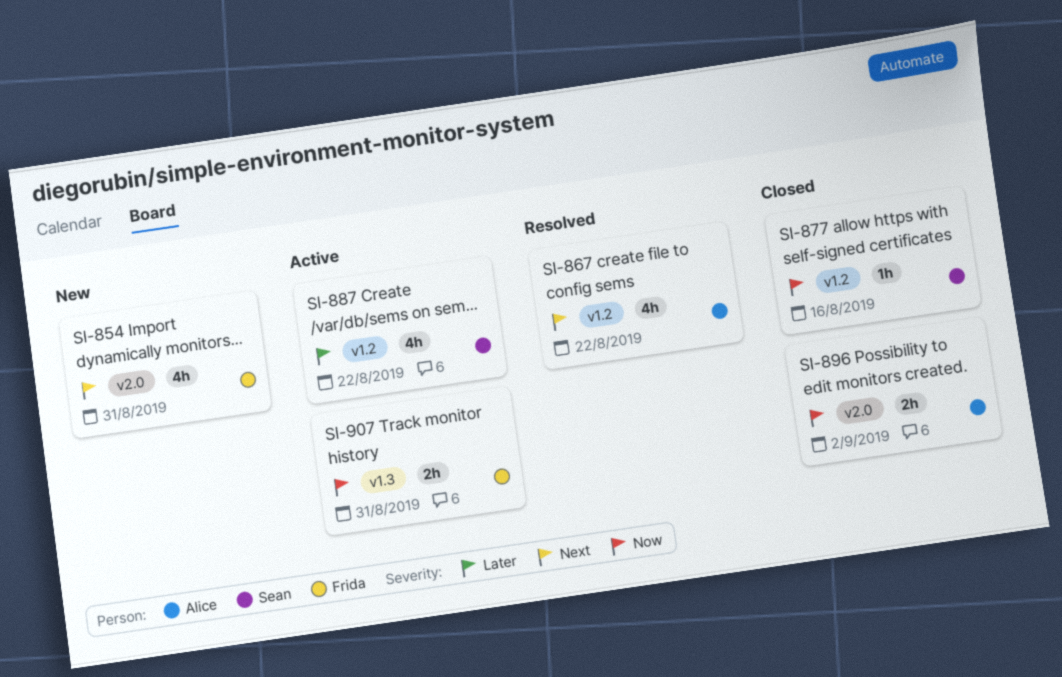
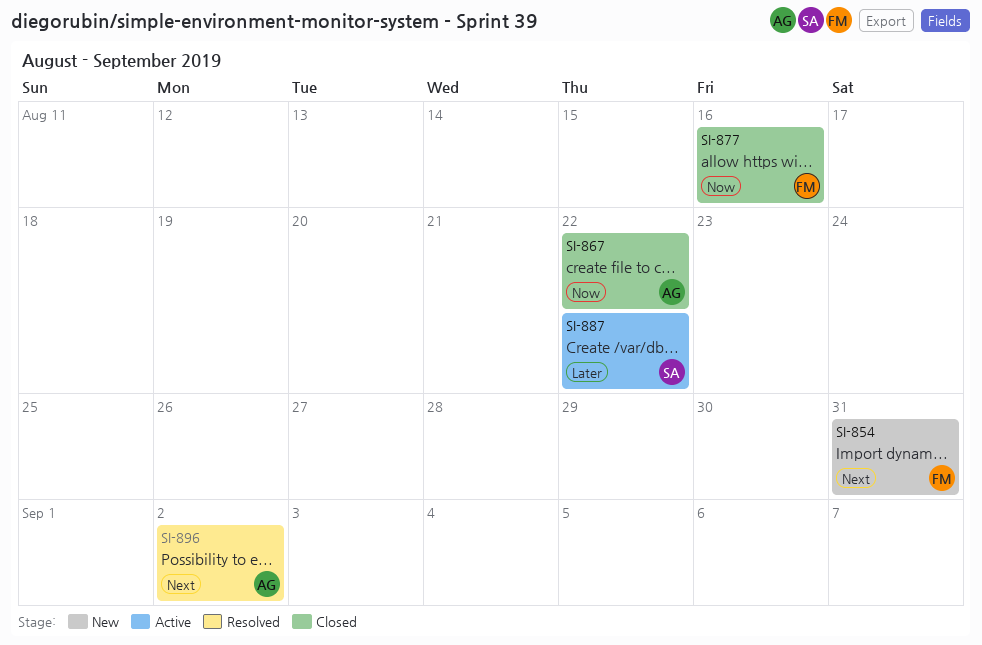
SI-867, status: Resolved -> Closed
SI-867, priority: Next -> Now
SI-877, owner: Sean -> Frida
SI-896, status: Closed -> Resolved
SI-896, priority: Now -> Next
SI-907: present -> none

